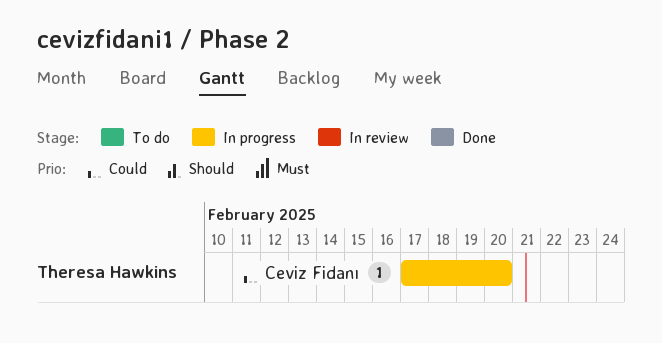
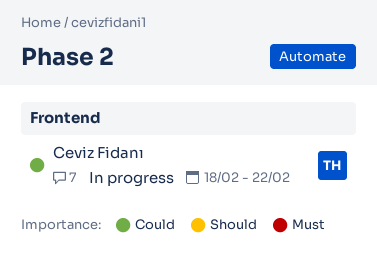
Ceviz Fidanı, start: Feb 17 -> Feb 18
Ceviz Fidanı, due: Feb 20 -> Feb 22

